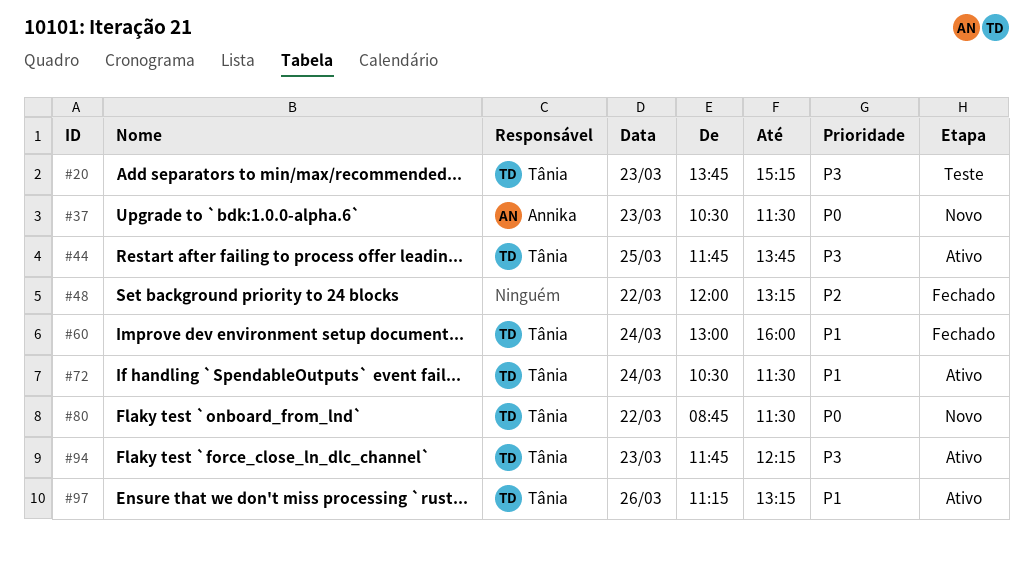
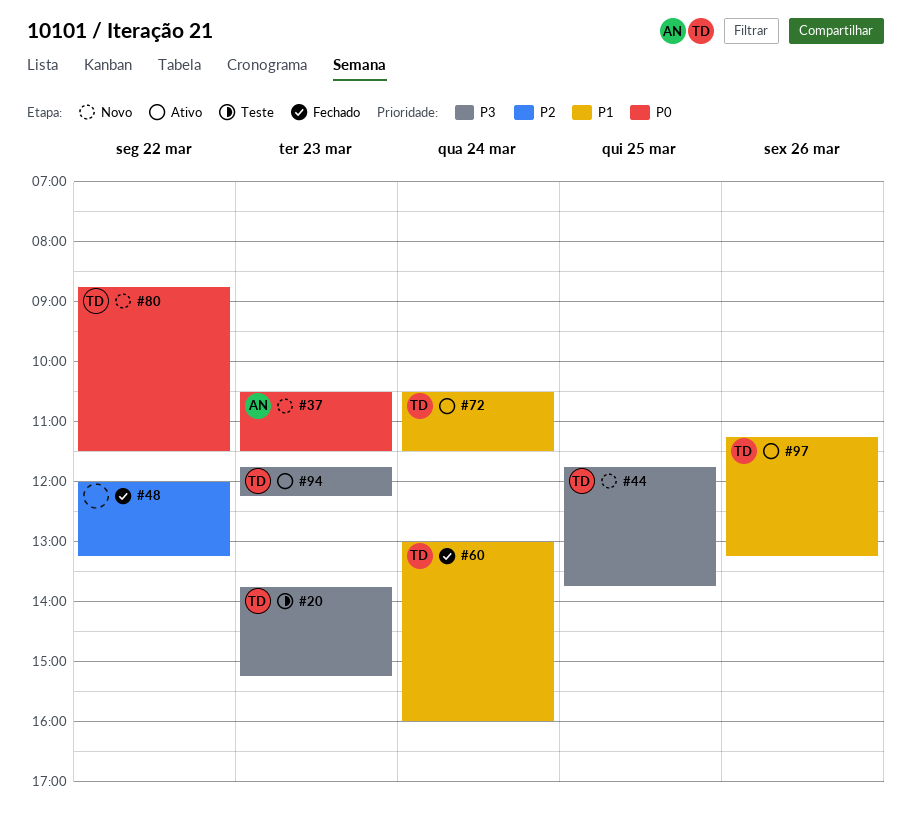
#44, status: Ativo -> Novo

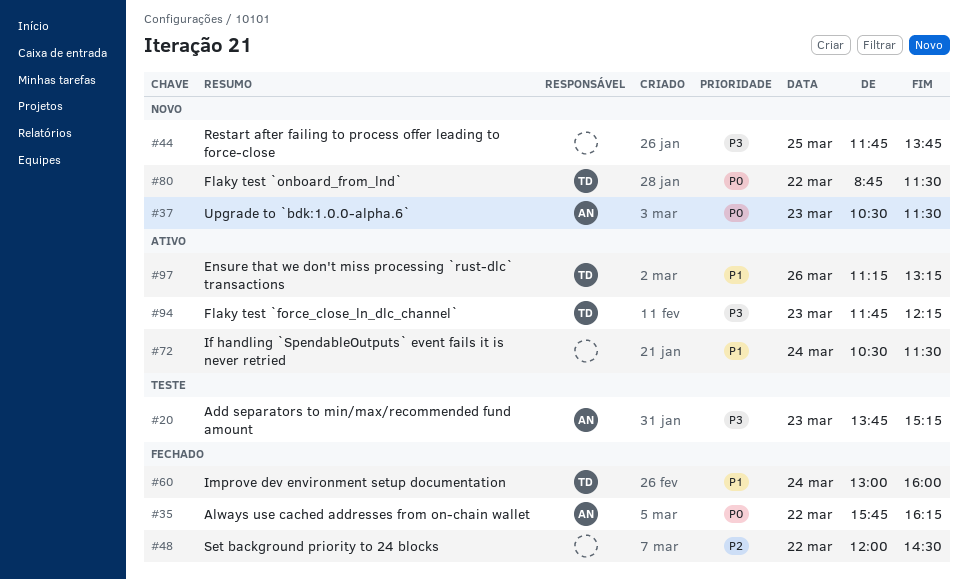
#20, owner: TD -> AN
#35: none -> present
#44, owner: TD -> none
#48, ends: 13:15 -> 14:30
#72, owner: TD -> none

